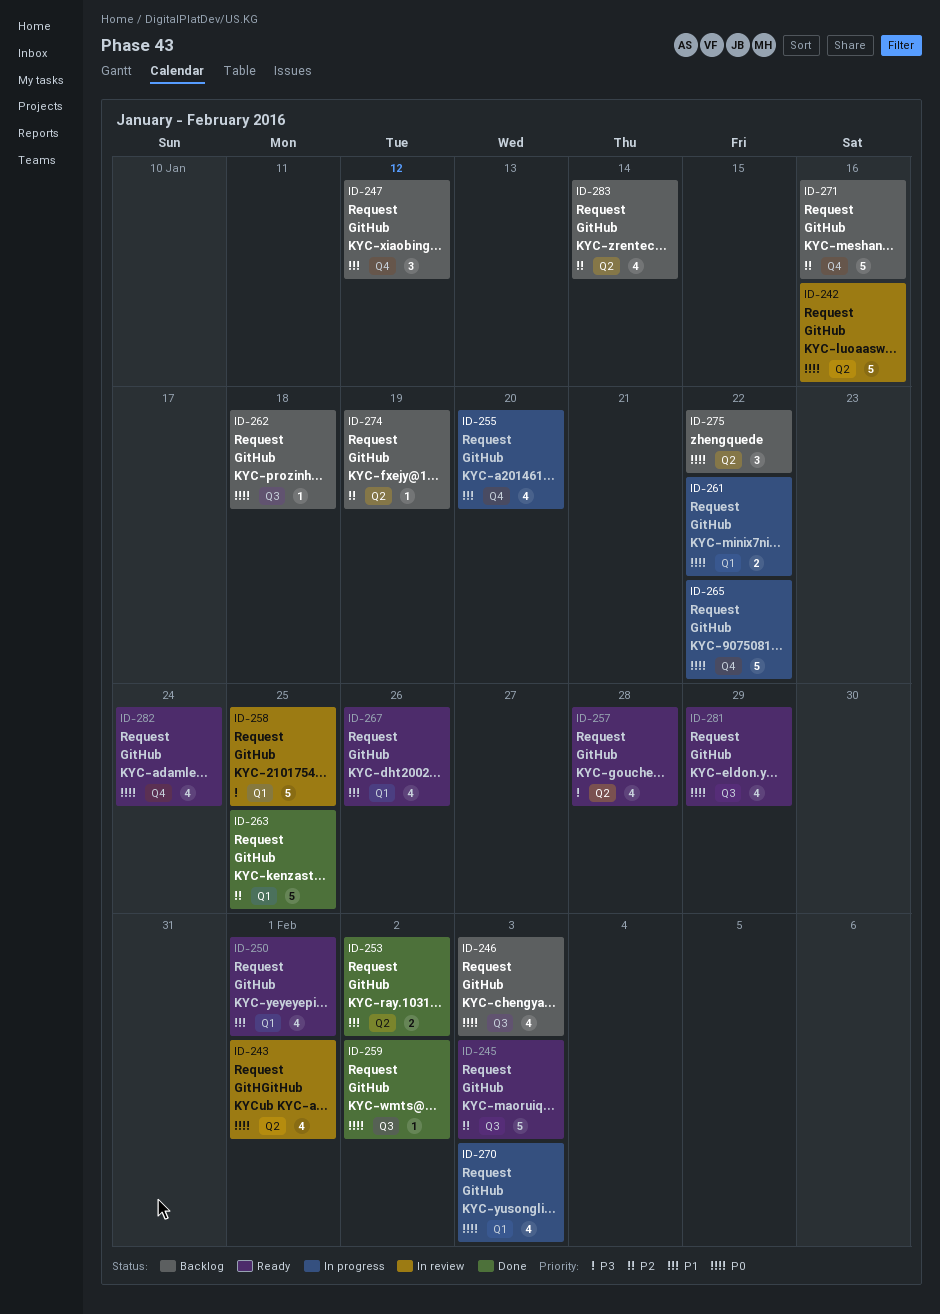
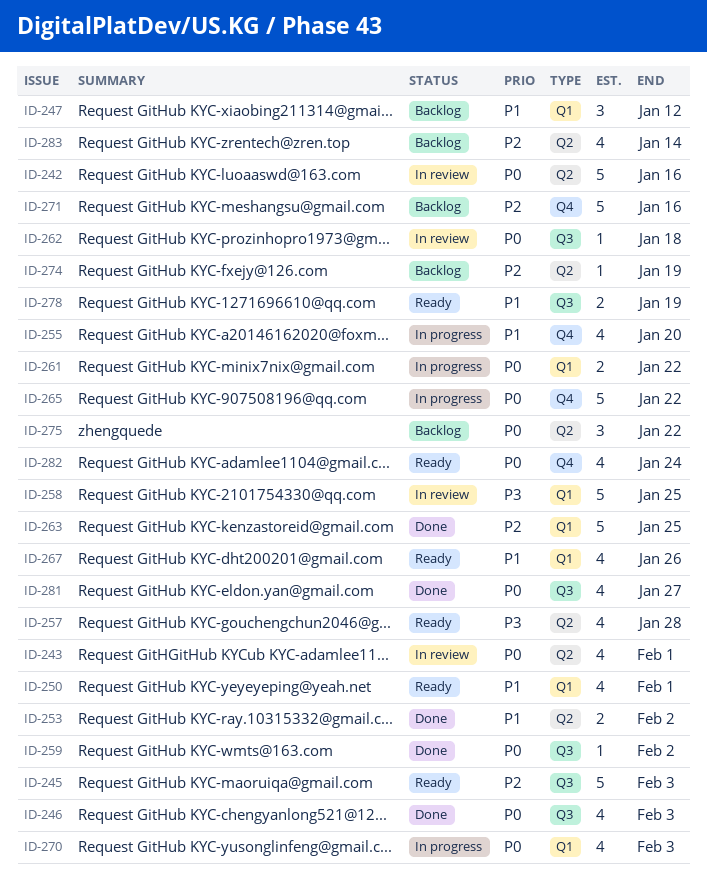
ID-246, status: Backlog -> Done
ID-247, label: Q4 -> Q1
ID-262, status: Backlog -> In review
ID-278: none -> present
ID-281, status: Ready -> Done
ID-281, due: Jan 29 -> Jan 27

